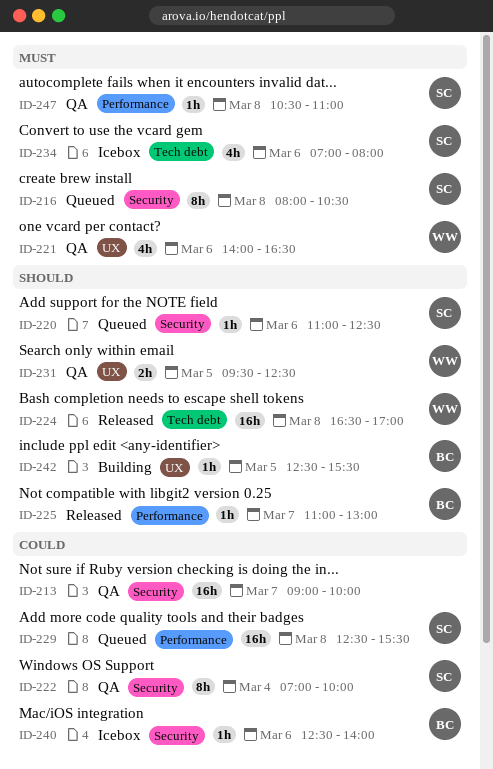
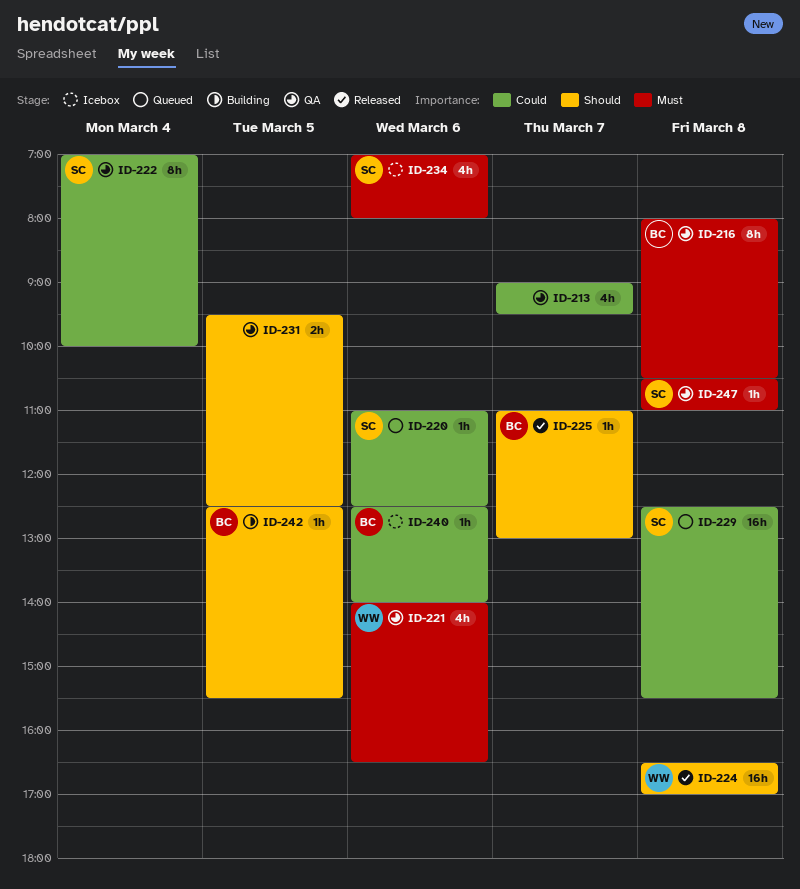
ID-213, estimate: 16h -> 4h
ID-213, ends: 10:00 -> 09:30
ID-216, status: Queued -> QA
ID-216, owner: SC -> BC
ID-220, priority: Should -> Could
ID-231, owner: WW -> none

